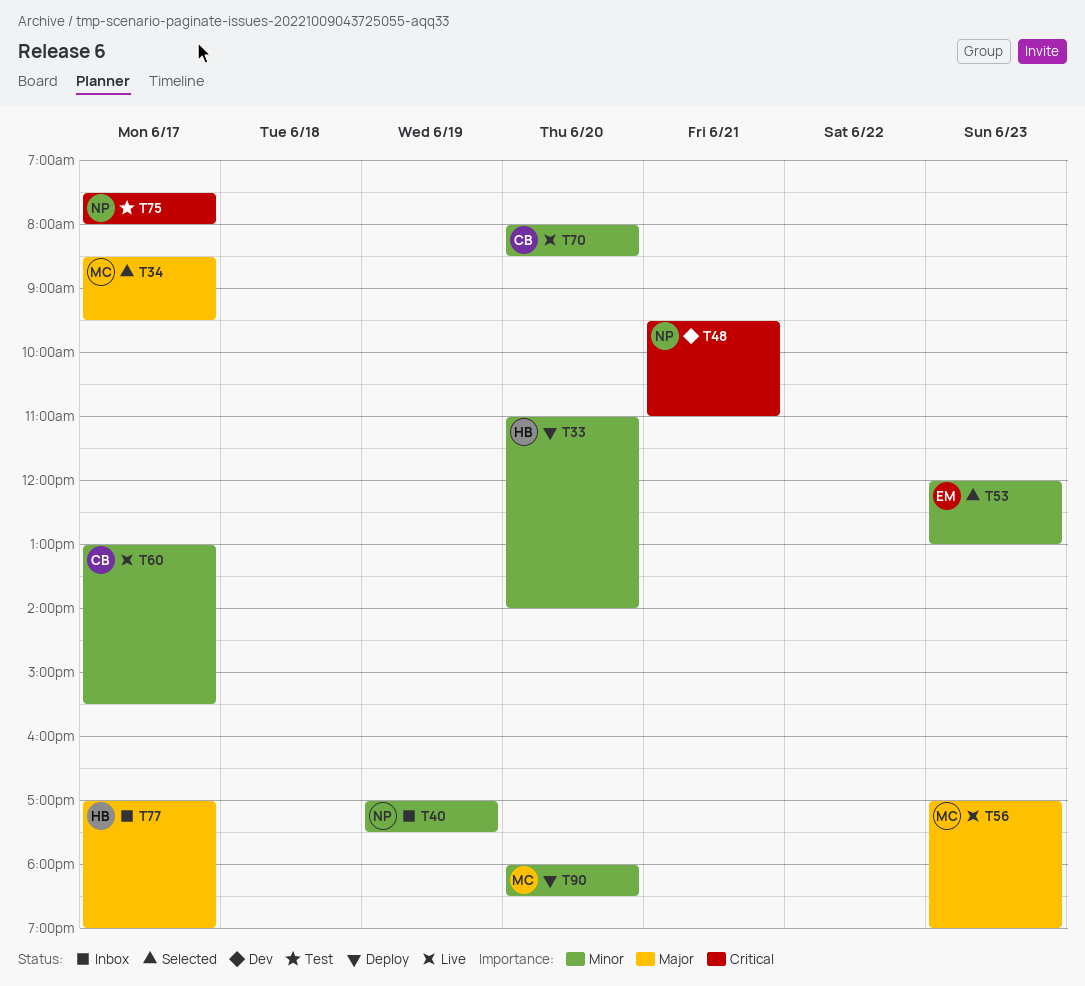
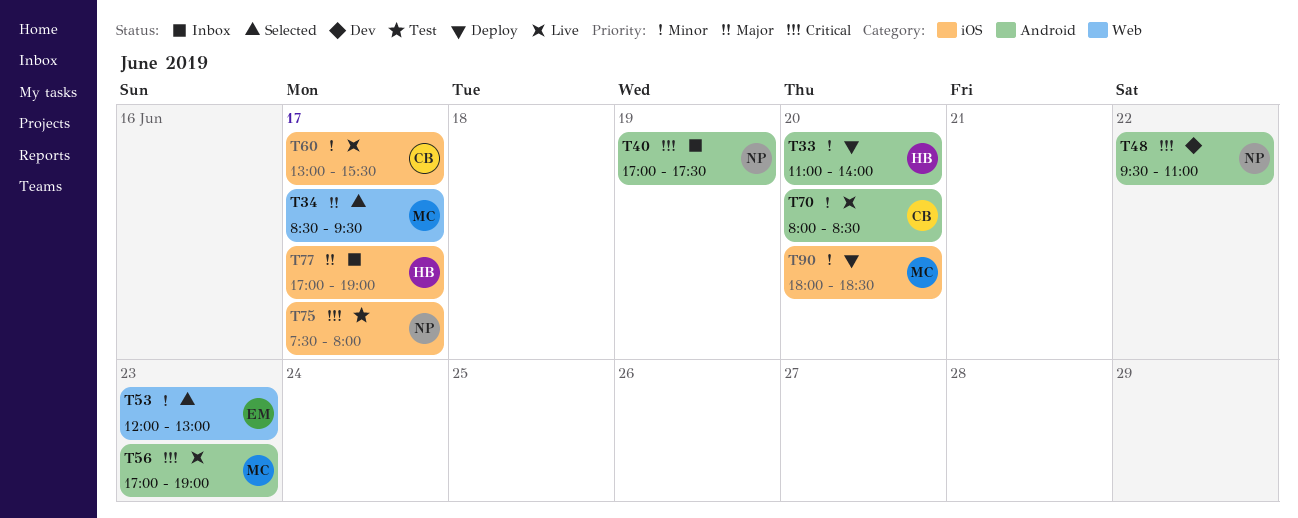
T40, priority: Minor -> Critical
T48, day: Jun 21 -> Jun 22
T56, priority: Major -> Critical

